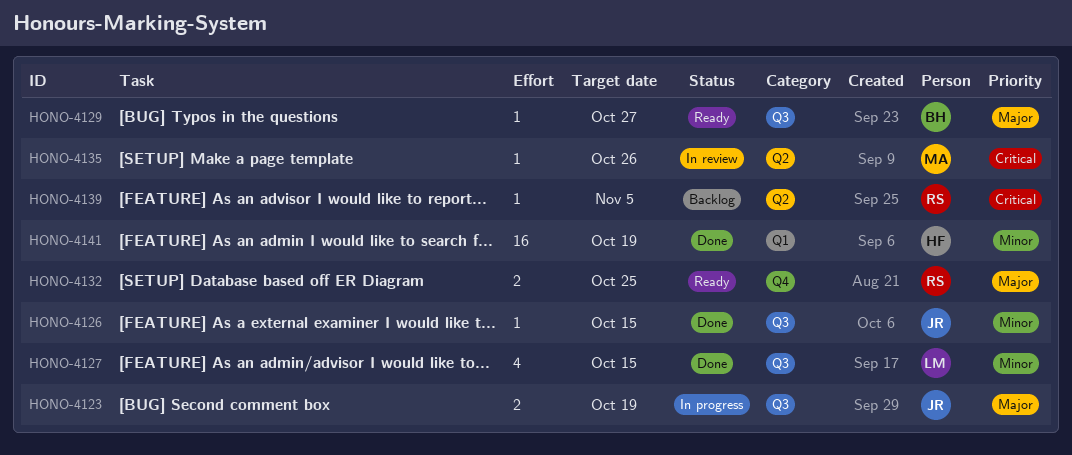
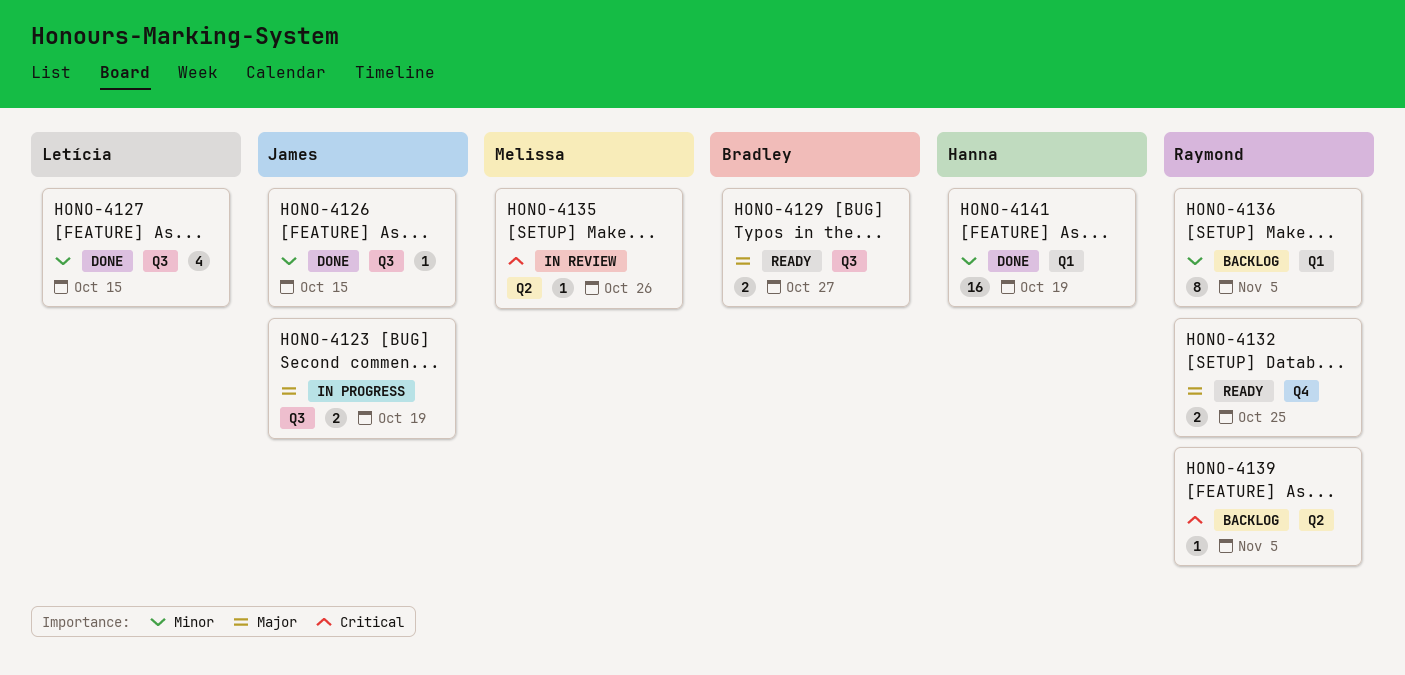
HONO-4129, estimate: 1 -> 2
HONO-4136: none -> present

